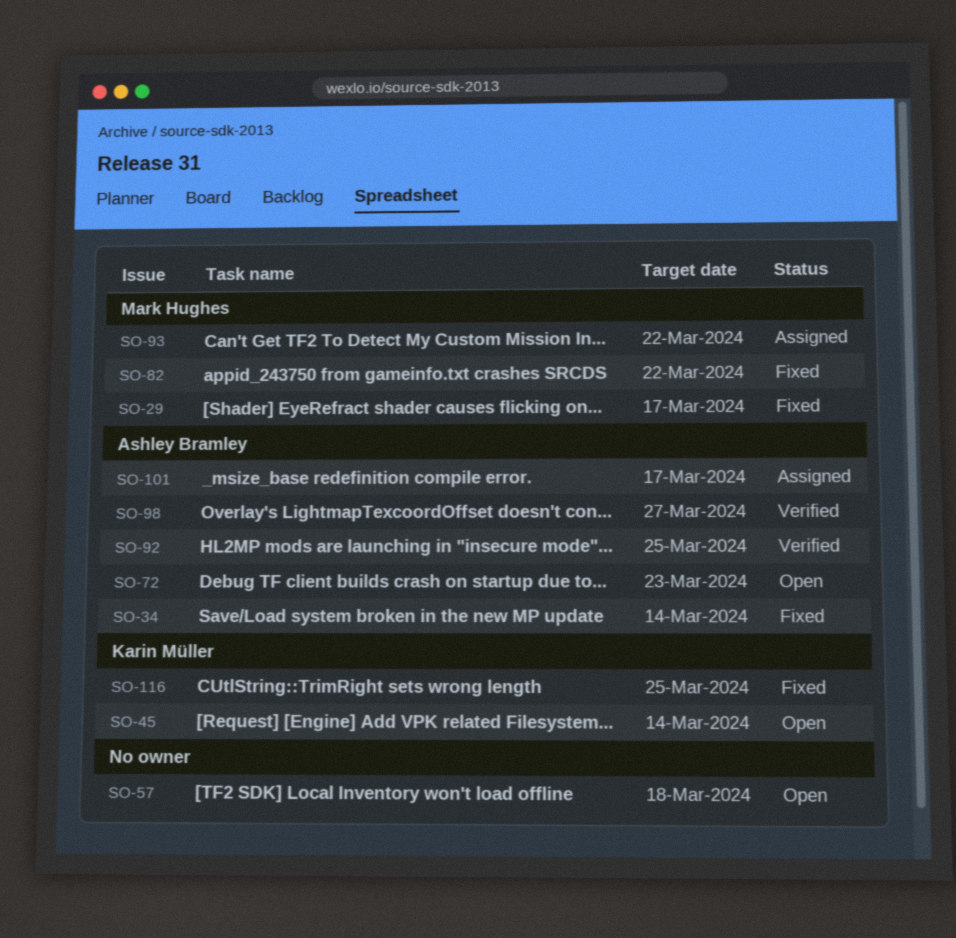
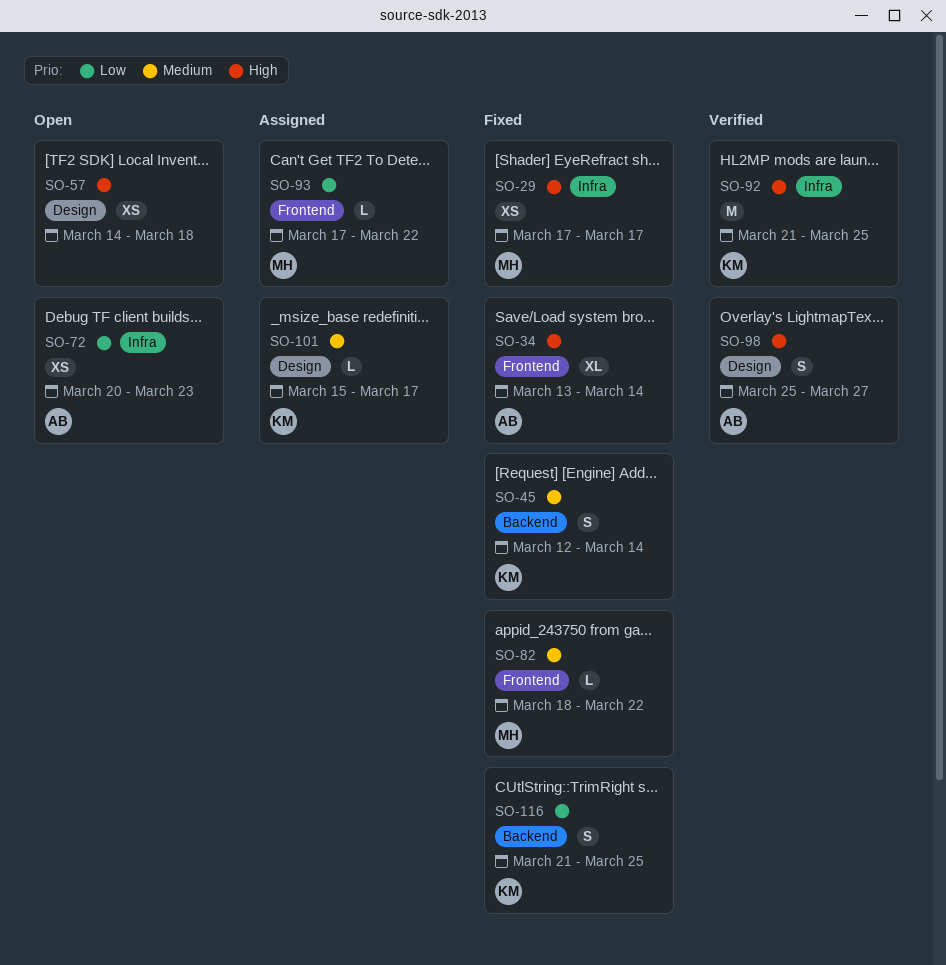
SO-45, status: Open -> Fixed
SO-92, owner: Ashley Bramley -> Karin Müller
SO-101, owner: Ashley Bramley -> Karin Müller

